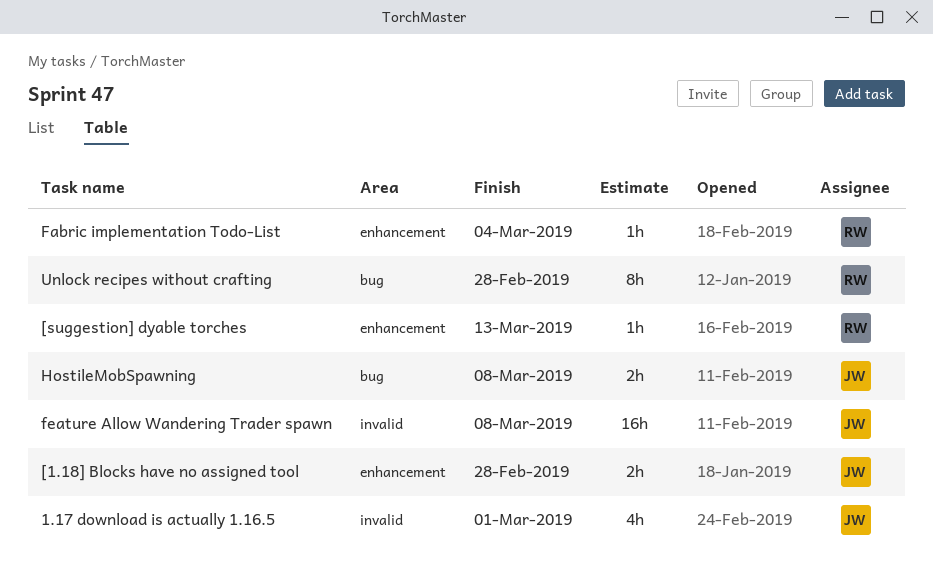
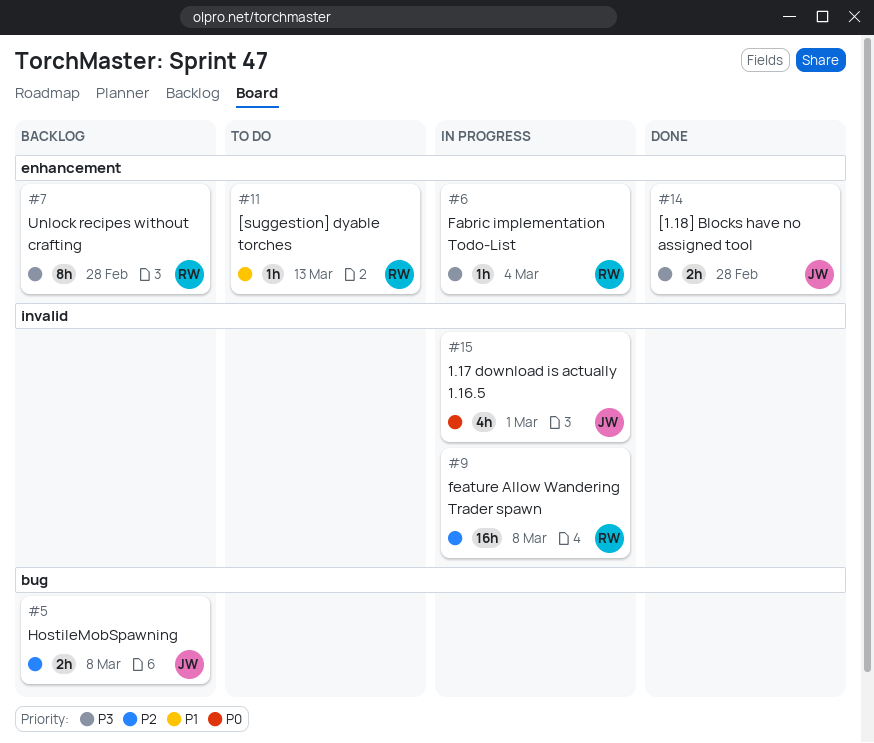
feature Allow Wandering Trader spawn, owner: JW -> RW
Unlock recipes without crafting, label: bug -> enhancement

